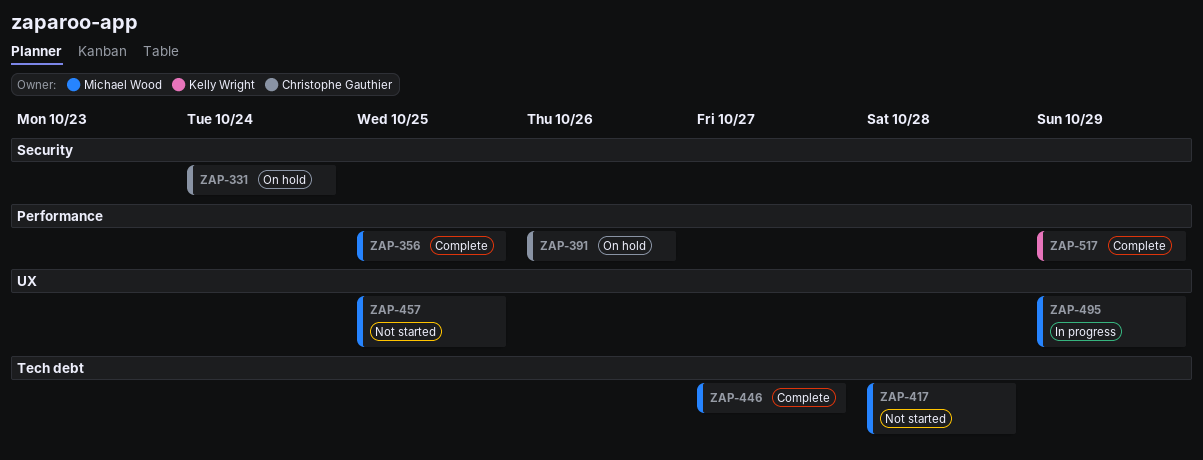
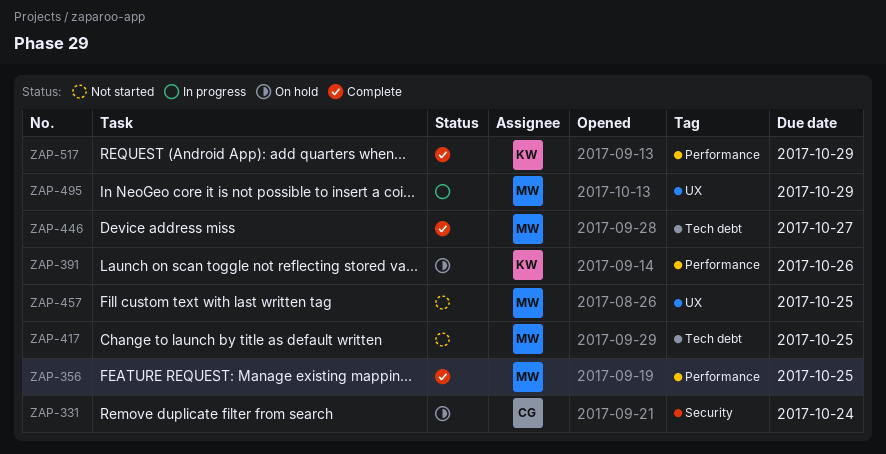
ZAP-391, owner: Christophe Gauthier -> Kelly Wright
ZAP-417, due: Oct 28 -> Oct 25

